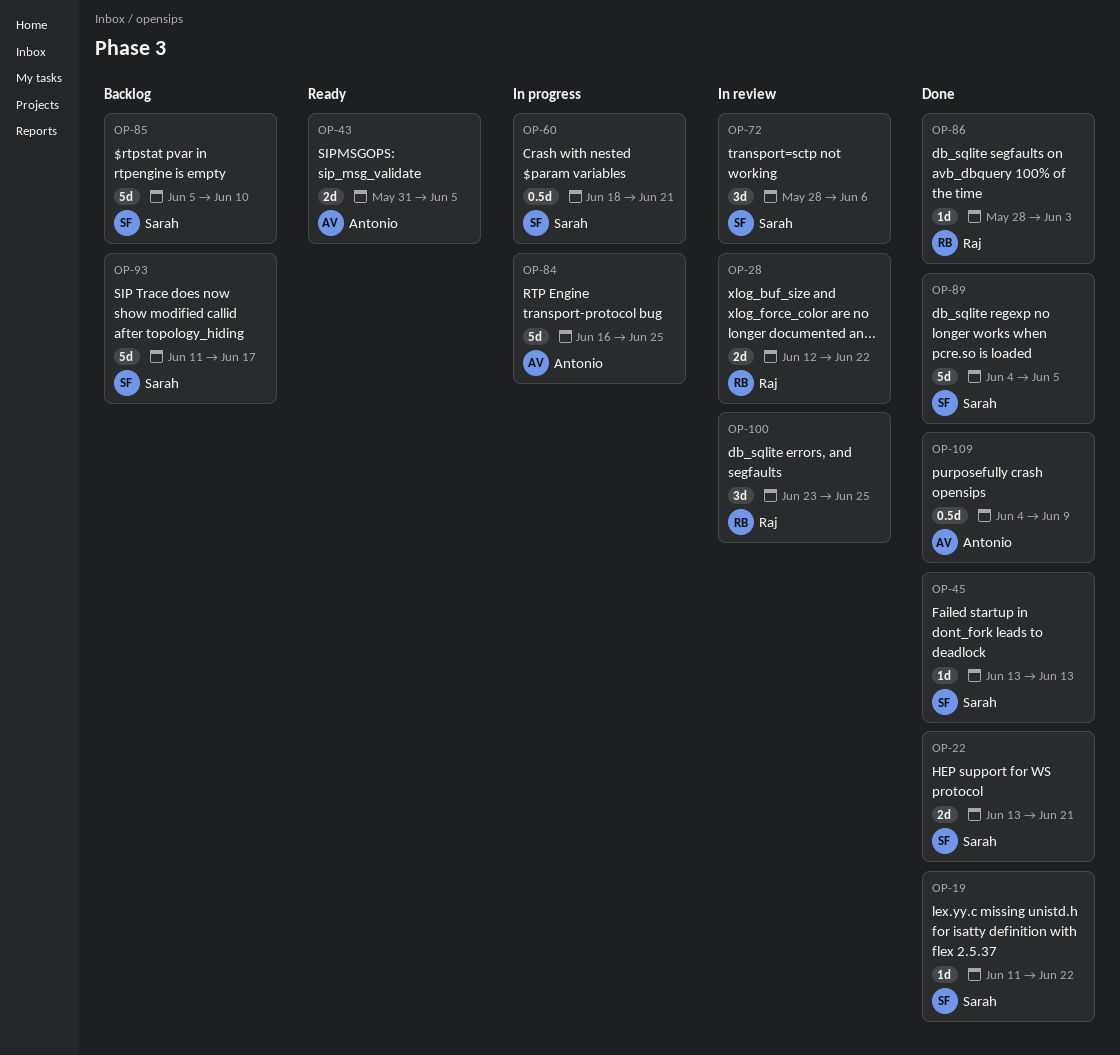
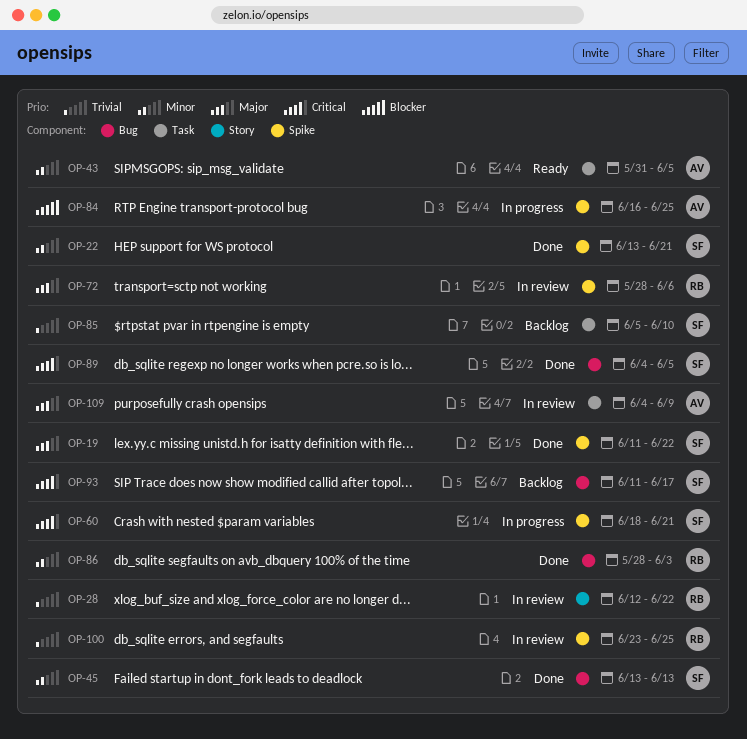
OP-72, owner: Sarah -> Raj
OP-109, status: Done -> In review

